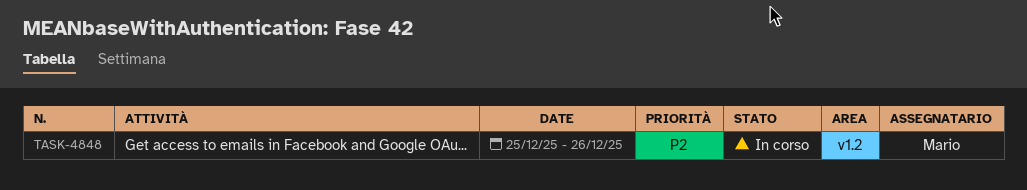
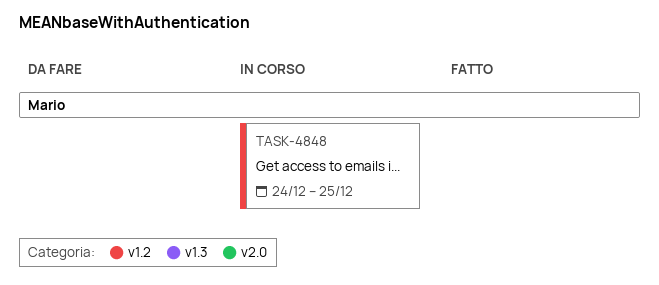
TASK-4848, start: Dec 25 -> Dec 24
TASK-4848, due: Dec 26 -> Dec 25

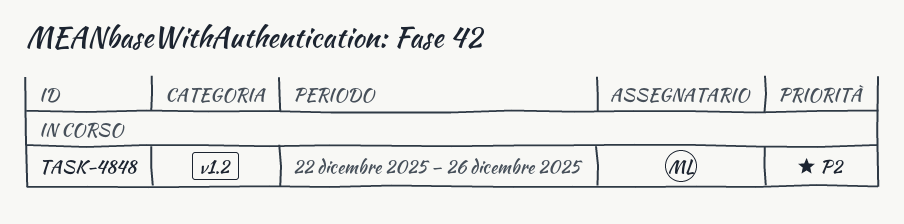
TASK-4848, start: Dec 24 -> Dec 22
TASK-4848, due: Dec 25 -> Dec 26

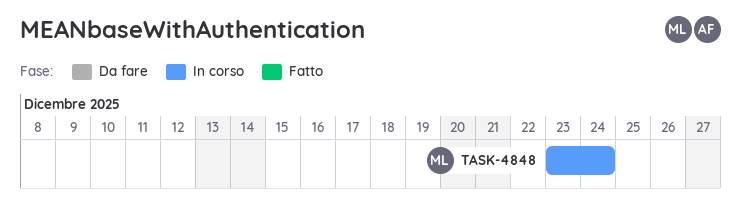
TASK-4848, start: Dec 22 -> Dec 23
TASK-4848, due: Dec 26 -> Dec 24

